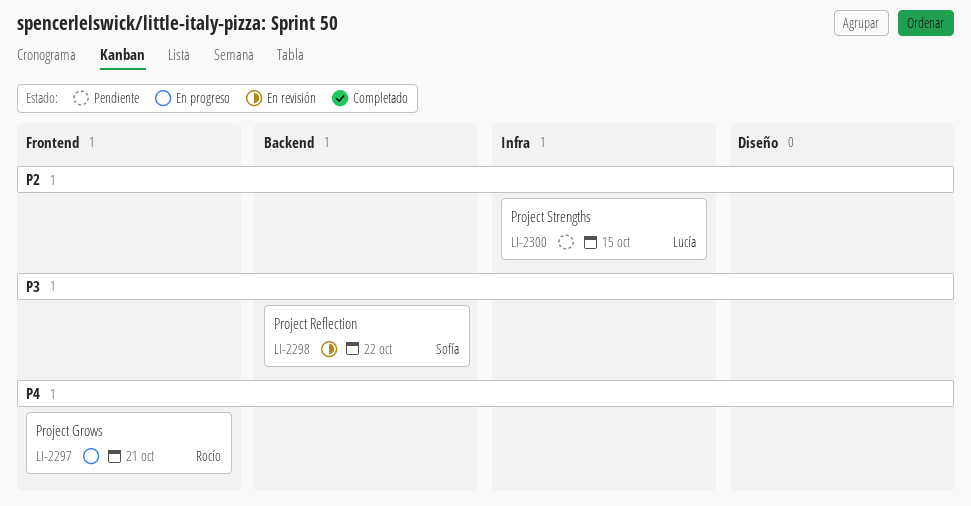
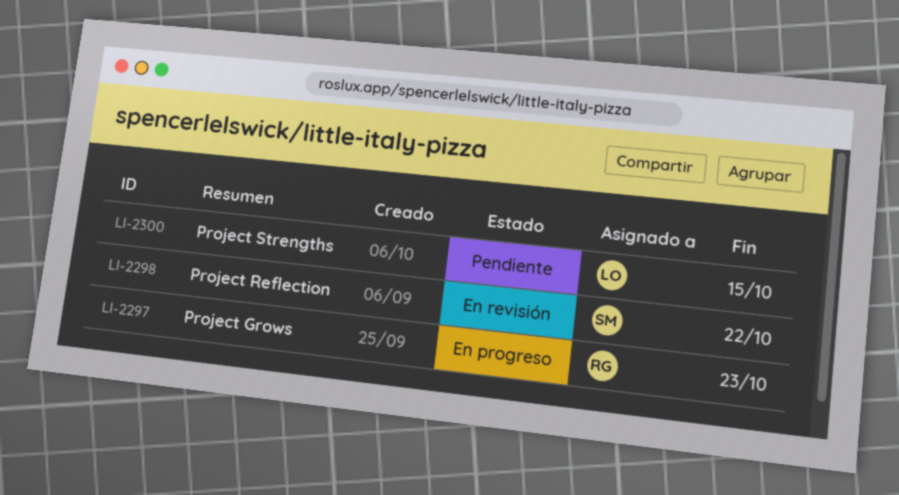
LI-2297, due: Oct 21 -> Oct 23

